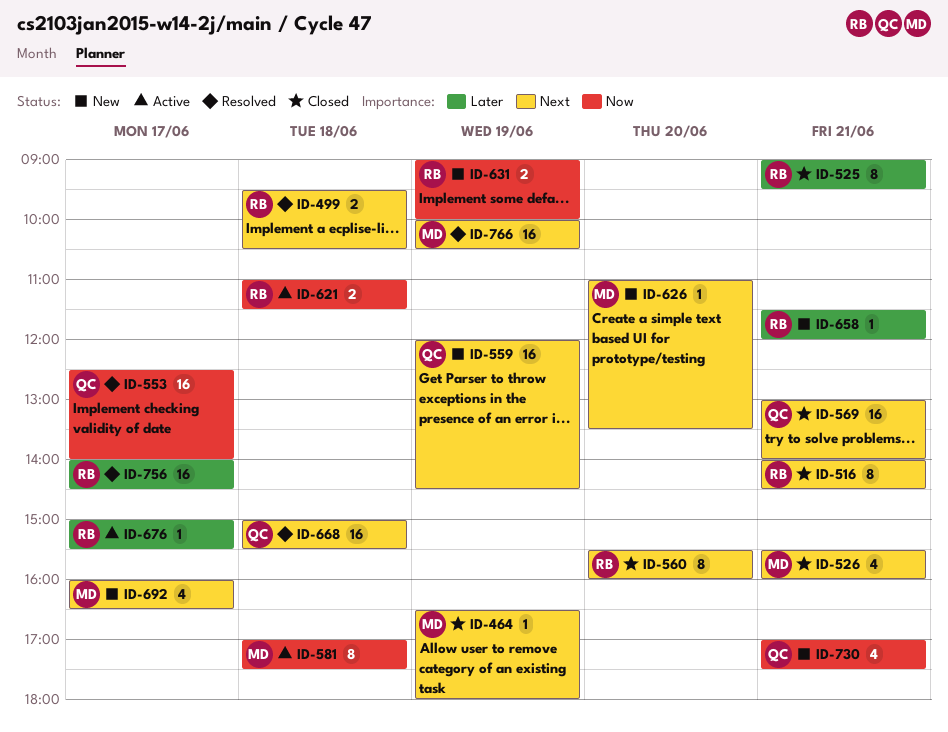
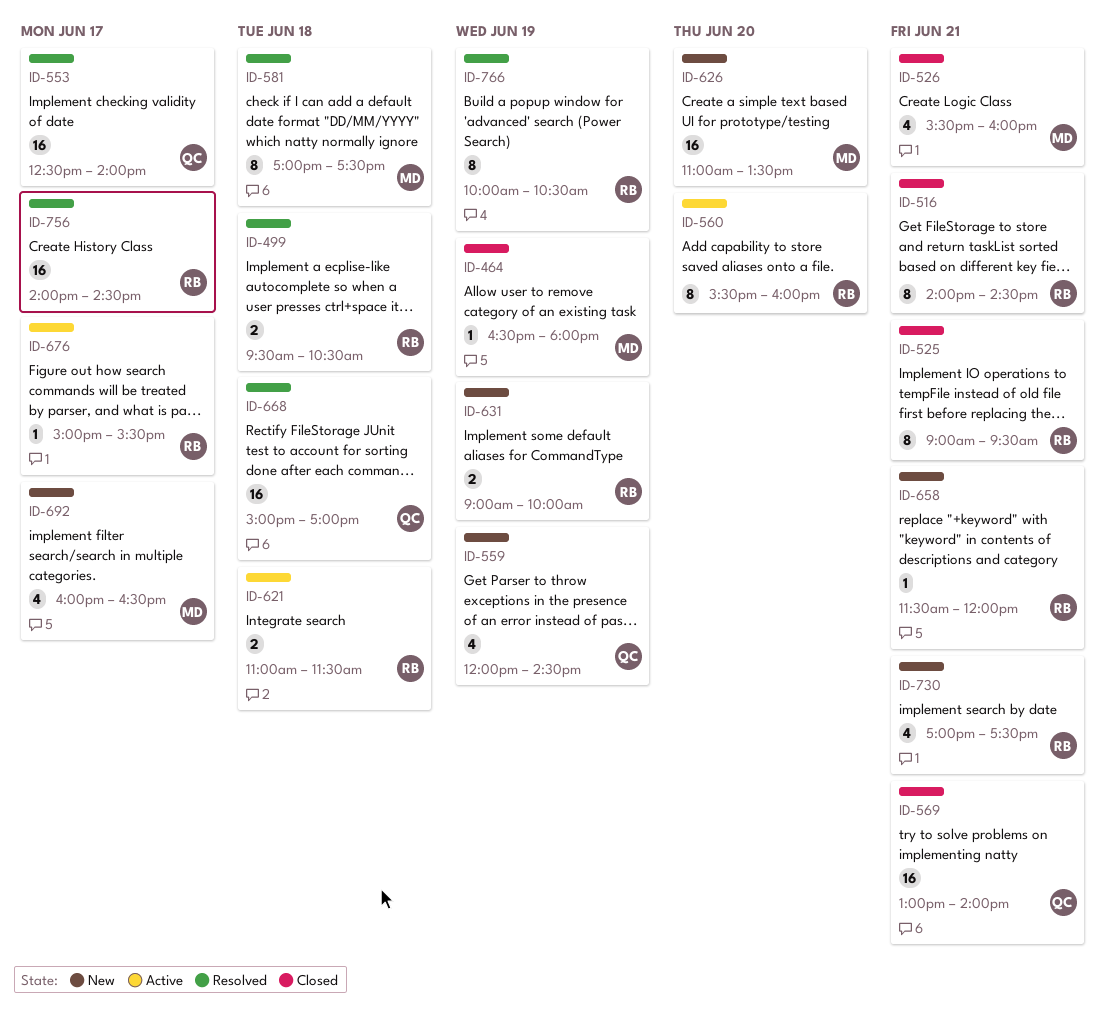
ID-559, estimate: 16 -> 4
ID-560, status: Closed -> Active
ID-581, status: Active -> Resolved
ID-626, estimate: 1 -> 16
ID-668, ends: 15:30 -> 17:00
ID-730, owner: QC -> RB
ID-766, owner: MD -> RB
ID-766, estimate: 16 -> 8

